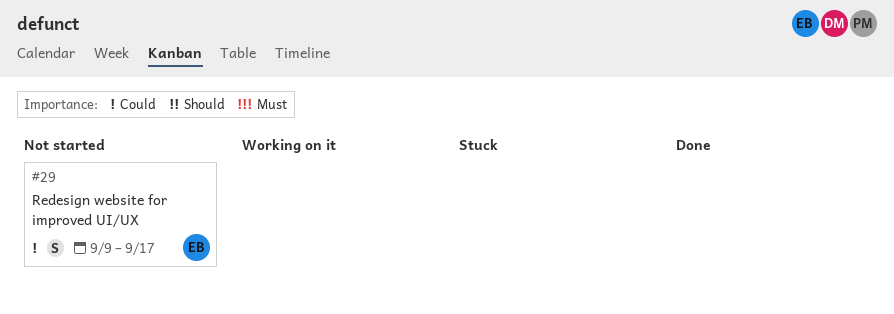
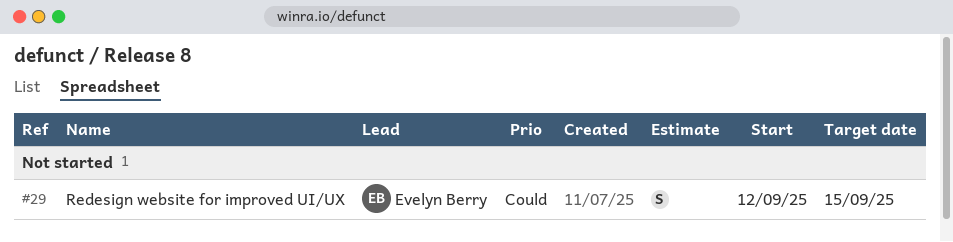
#29, start: Sep 9 -> Sep 12
#29, due: Sep 17 -> Sep 15

